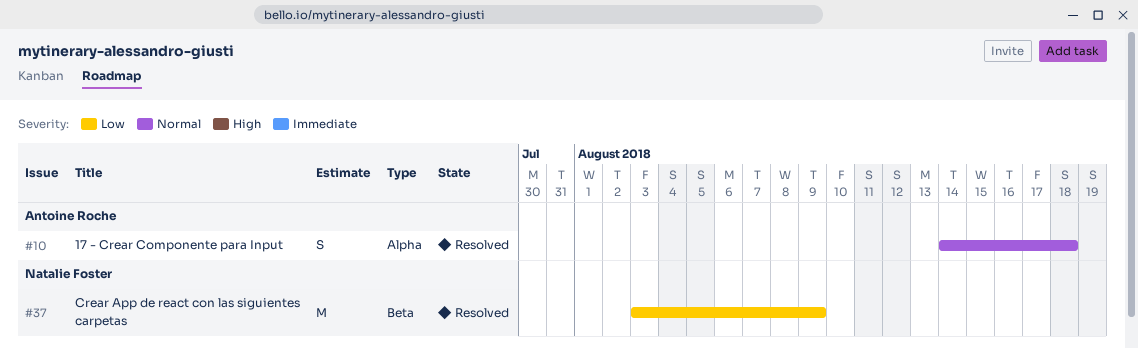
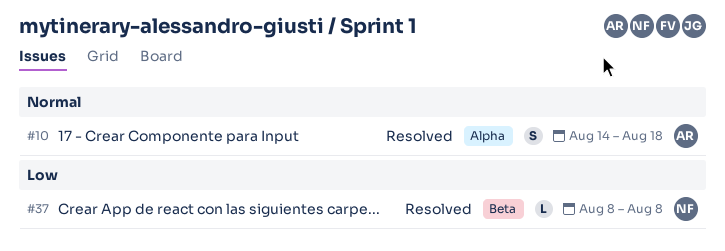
#37, estimate: M -> L
#37, start: Aug 3 -> Aug 8
#37, due: Aug 9 -> Aug 8

